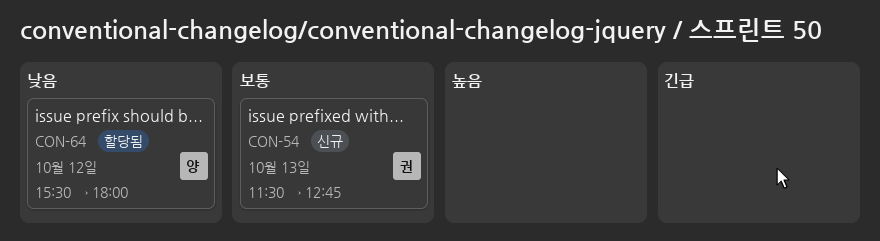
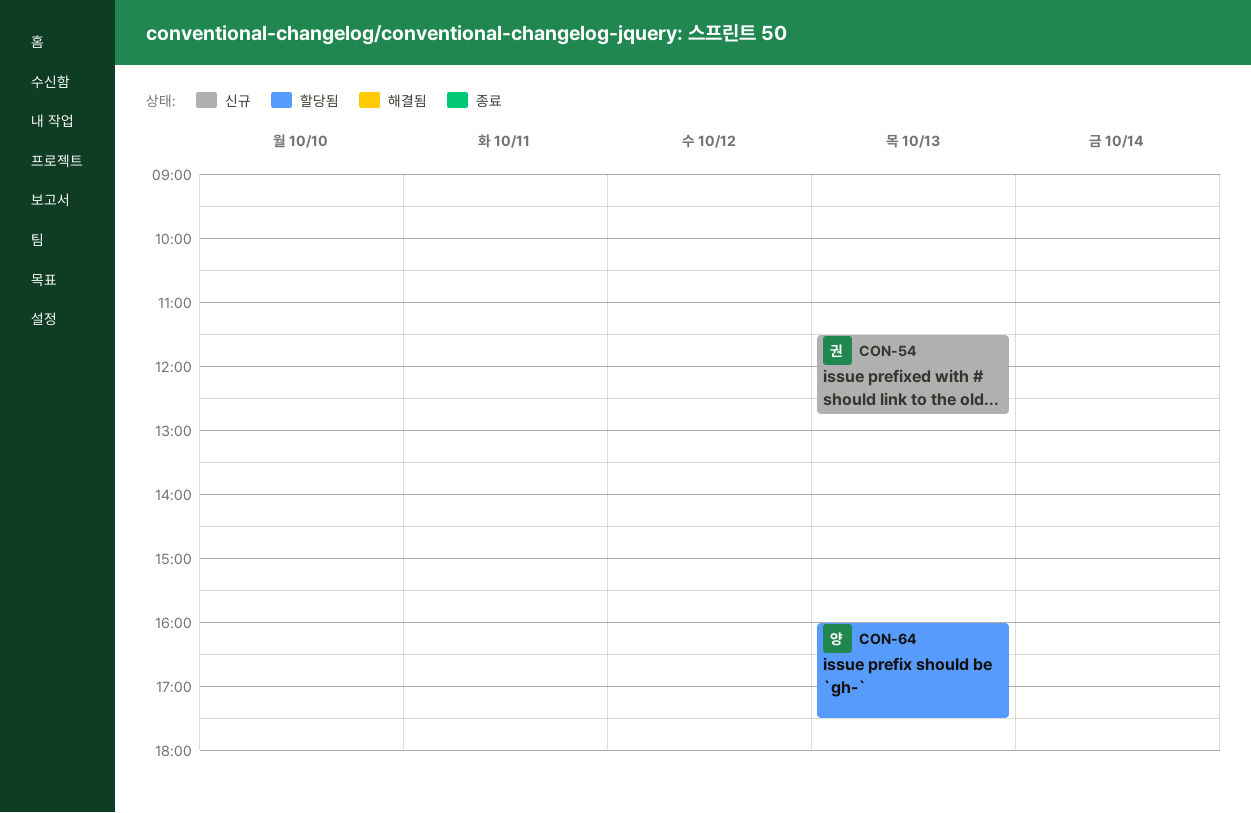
CON-64, day: Oct 12 -> Oct 13
CON-64, begins: 15:30 -> 16:00
CON-64, ends: 18:00 -> 17:30

